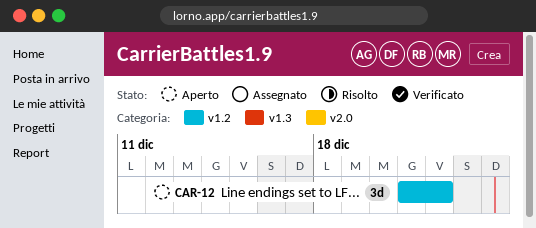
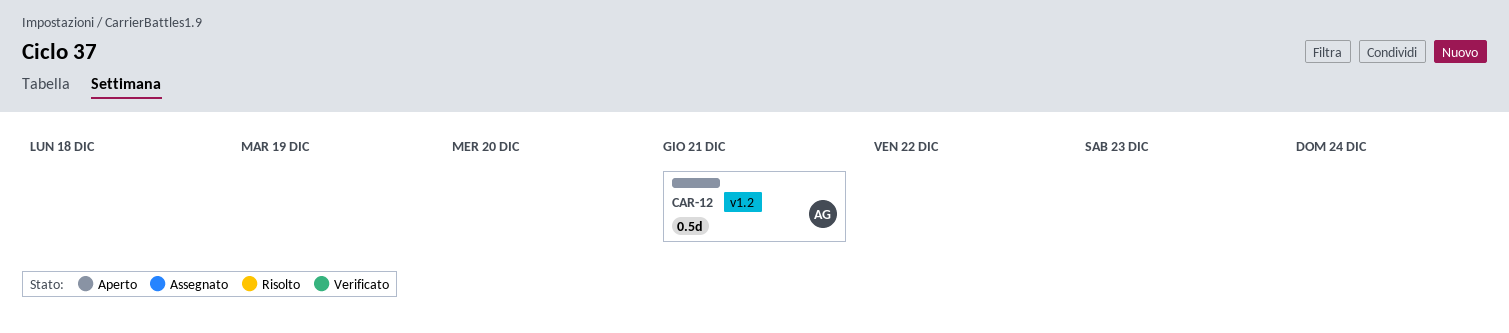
CAR-12, estimate: 3d -> 0.5d
CAR-12, due: Dec 22 -> Dec 21

